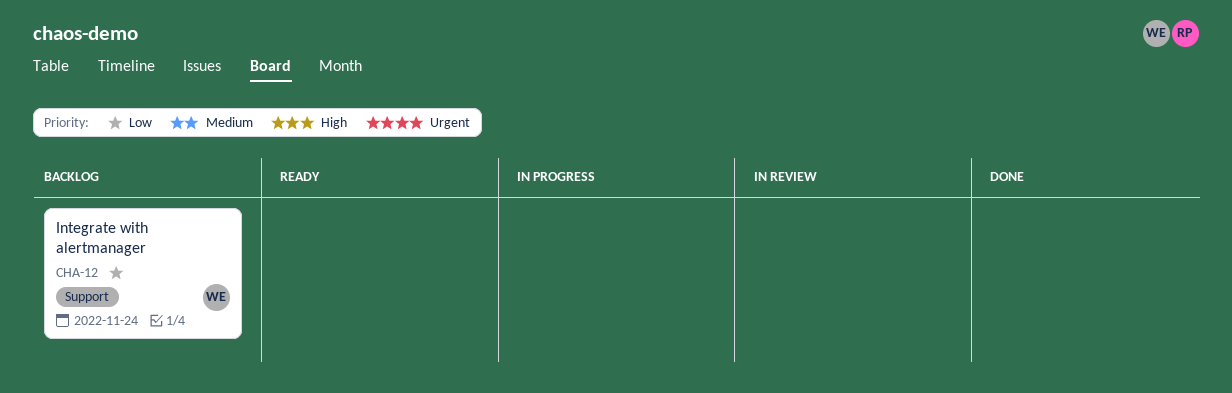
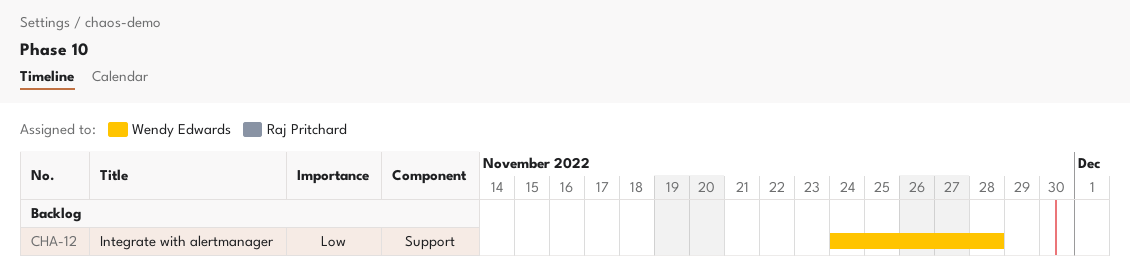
CHA-12, due: Nov 24 -> Nov 28

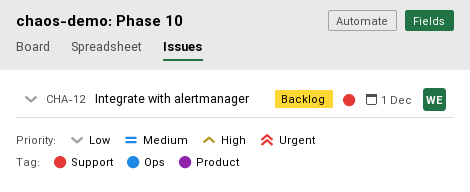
CHA-12, due: Nov 28 -> Dec 1

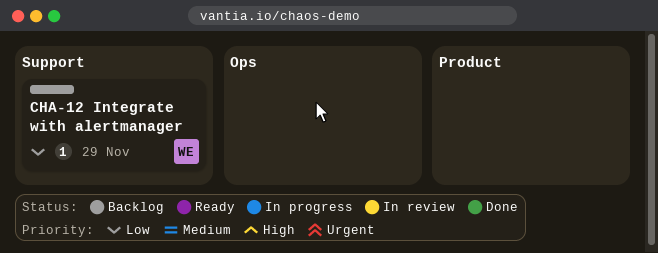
CHA-12, due: Dec 1 -> Nov 29

